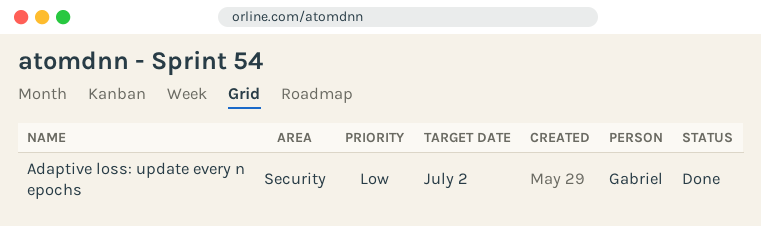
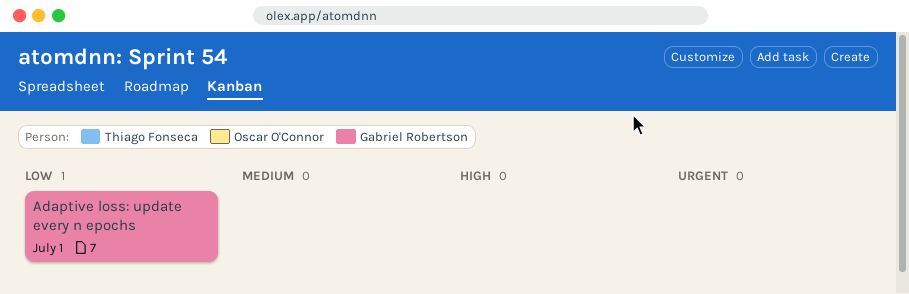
Adaptive loss: update every n epochs, due: Jul 2 -> Jul 1

